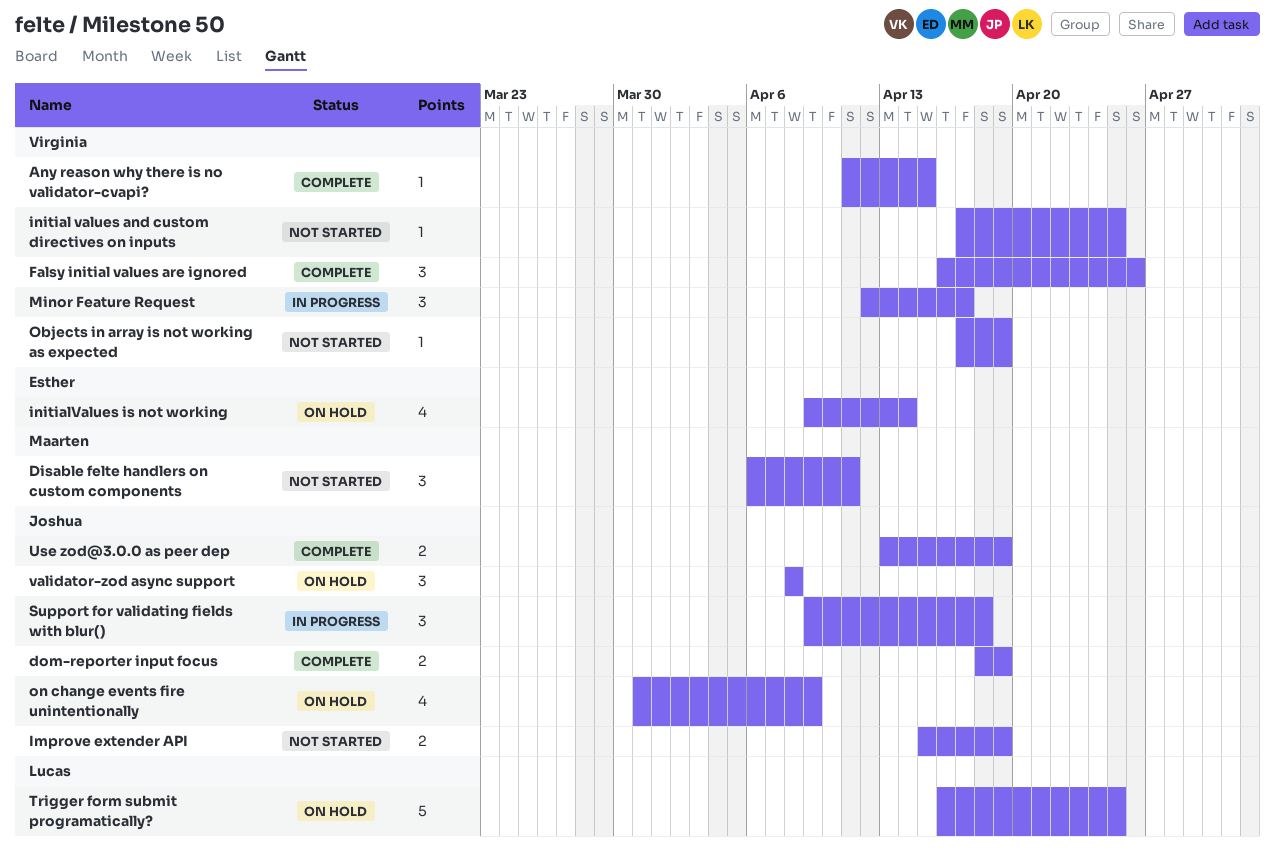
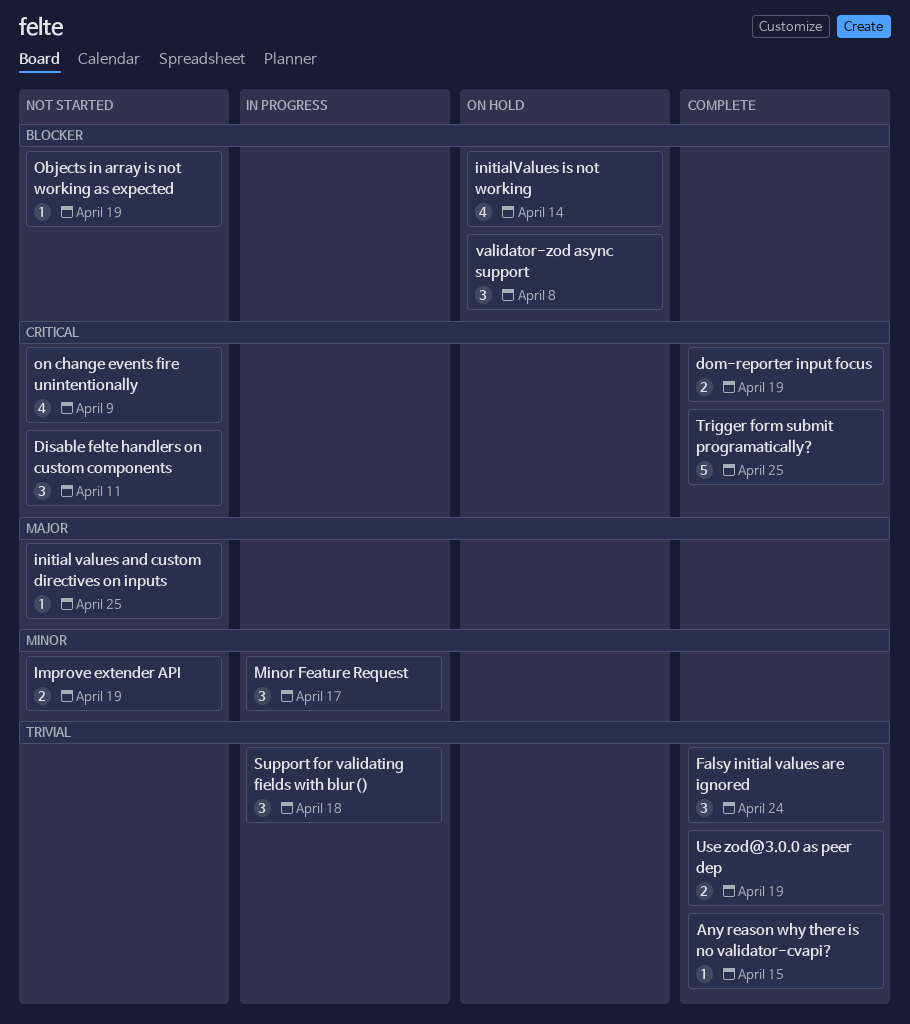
Falsy initial values are ignored, due: Apr 26 -> Apr 24
on change events fire unintentionally, status: On hold -> Not started
Trigger form submit programatically?, status: On hold -> Complete

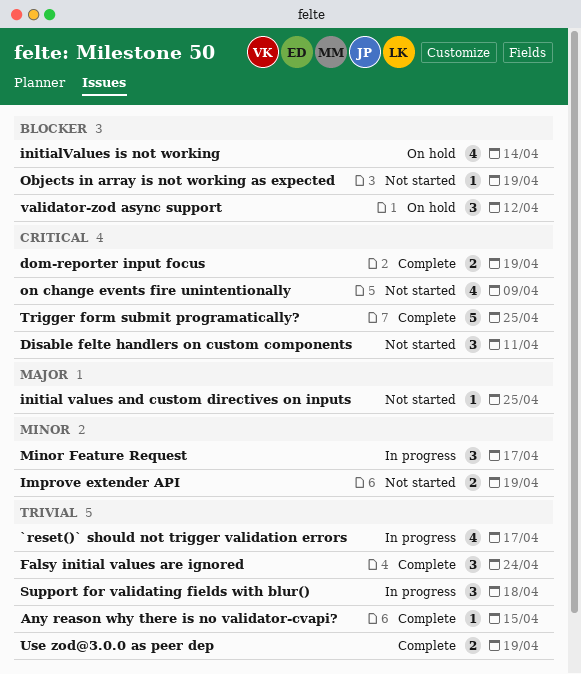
`reset()` should not trigger validation errors: none -> present
validator-zod async support, due: Apr 8 -> Apr 12

